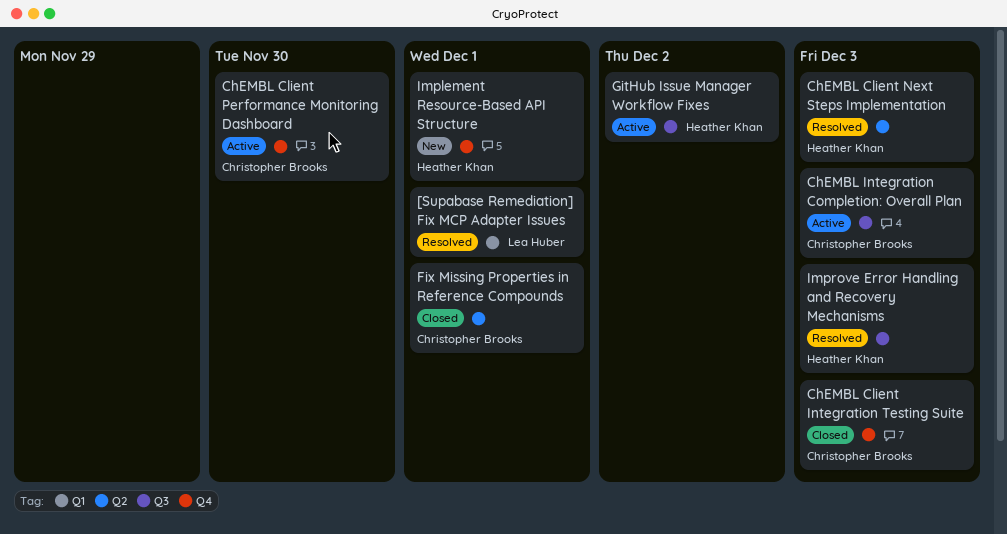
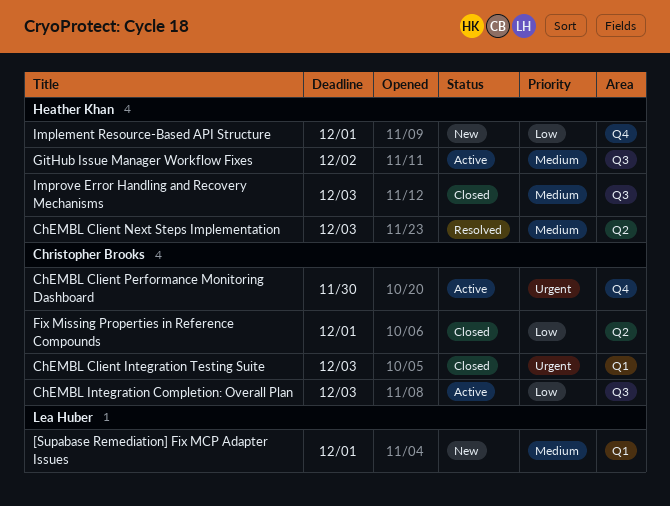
[Supabase Remediation] Fix MCP Adapter Issues, status: Resolved -> New
ChEMBL Client Integration Testing Suite, label: Q4 -> Q1
Improve Error Handling and Recovery Mechanisms, status: Resolved -> Closed

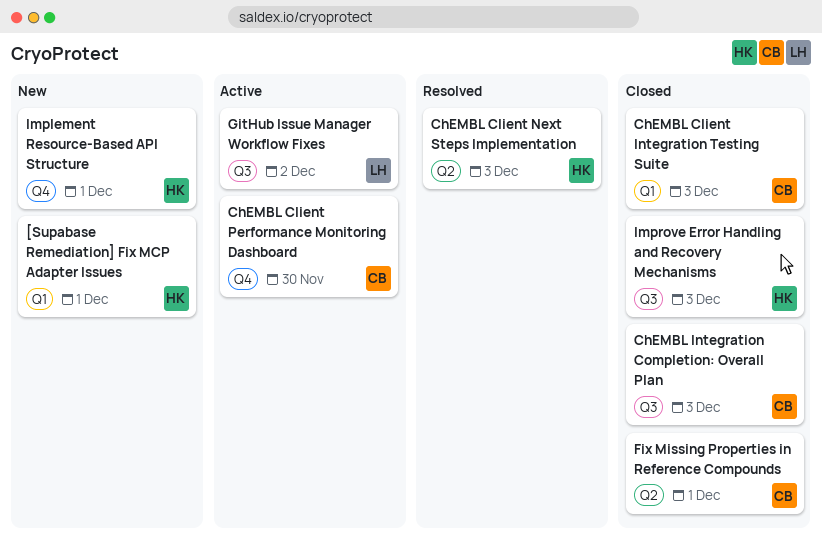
[Supabase Remediation] Fix MCP Adapter Issues, owner: Lea Huber -> Heather Khan
ChEMBL Integration Completion: Overall Plan, status: Active -> Closed
GitHub Issue Manager Workflow Fixes, owner: Heather Khan -> Lea Huber

